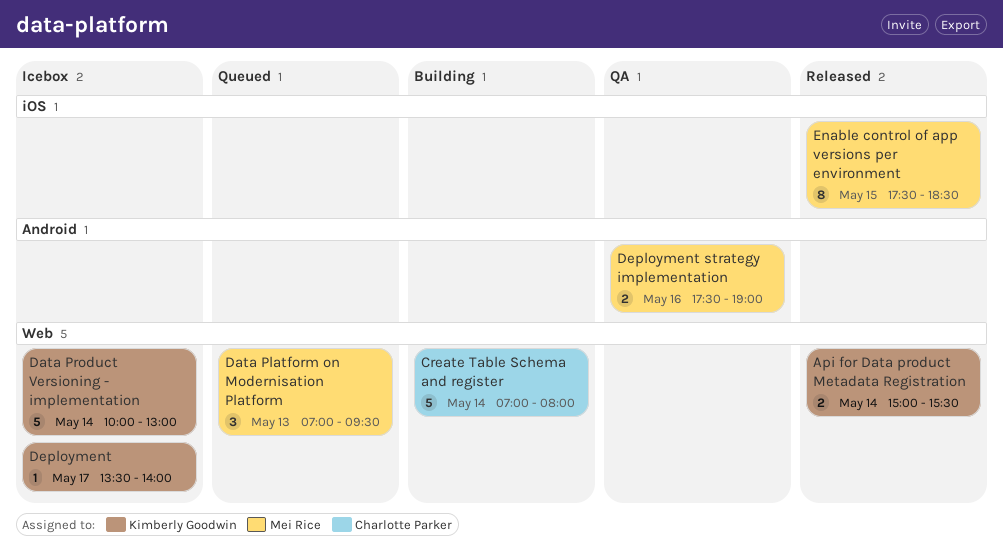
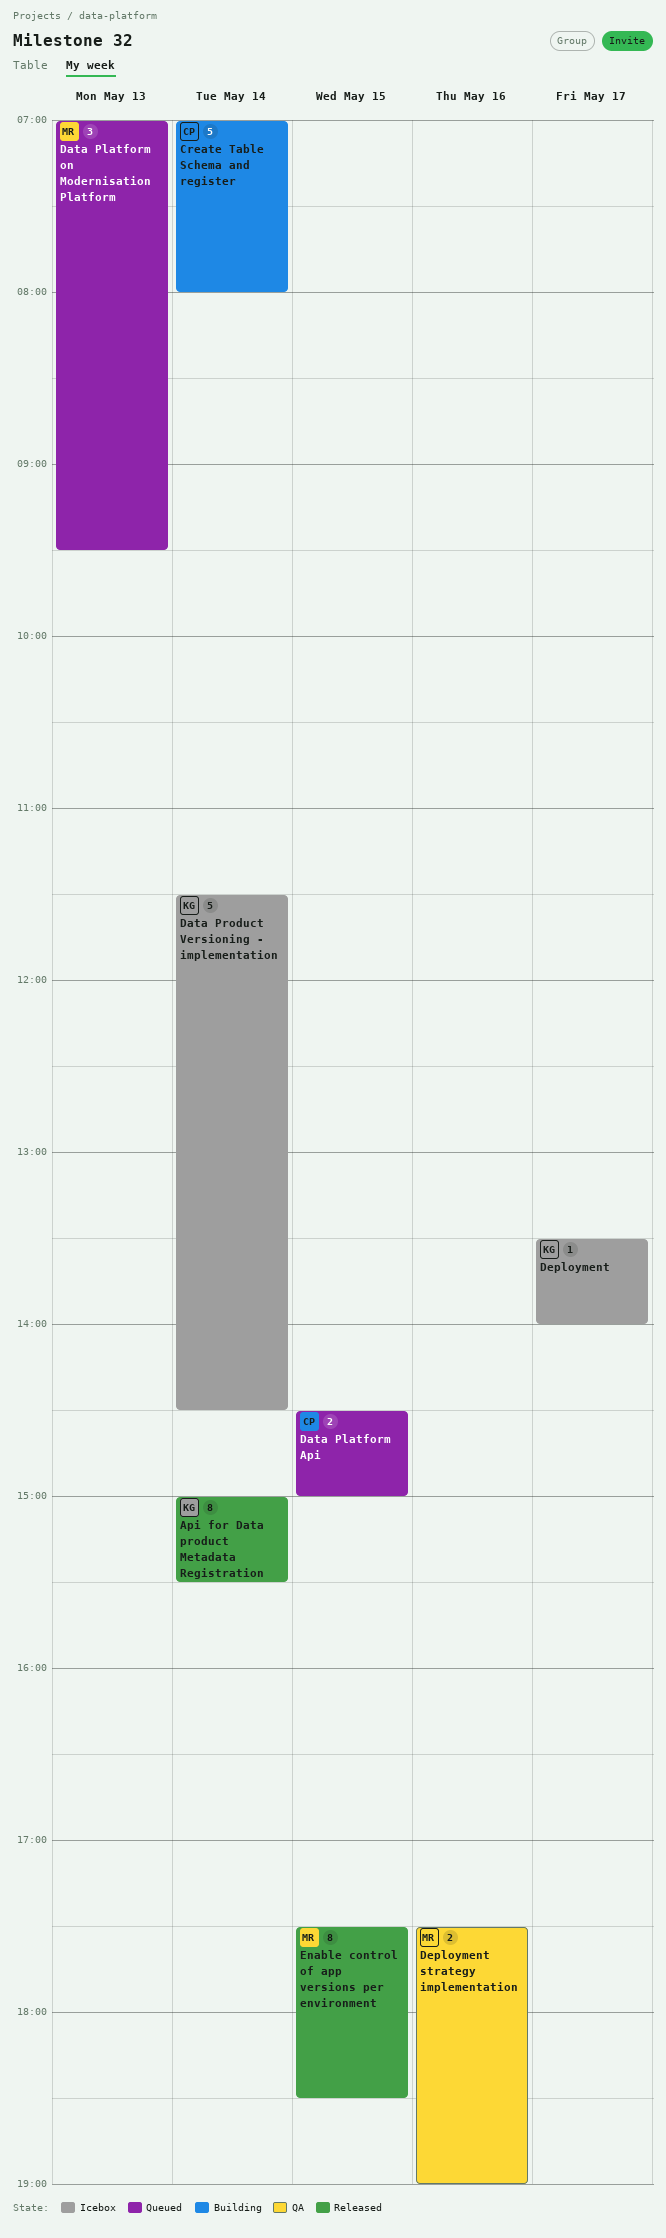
Api for Data product Metadata Registration, estimate: 2 -> 8
Data Platform Api: none -> present
Data Product Versioning - implementation, begins: 10:00 -> 11:30
Data Product Versioning - implementation, ends: 13:00 -> 14:30

